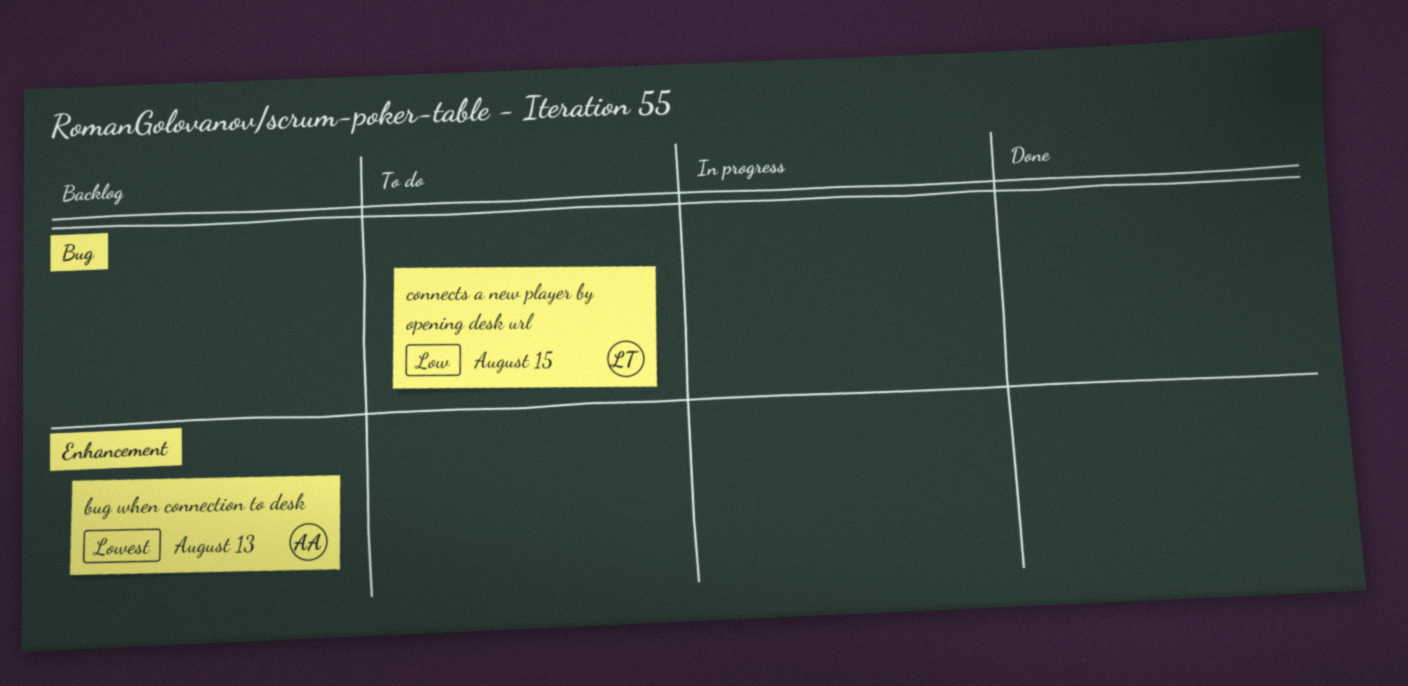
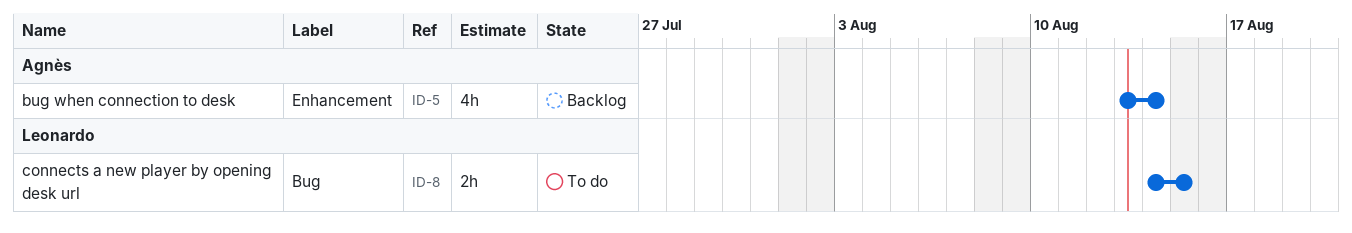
bug when connection to desk, due: Aug 13 -> Aug 14

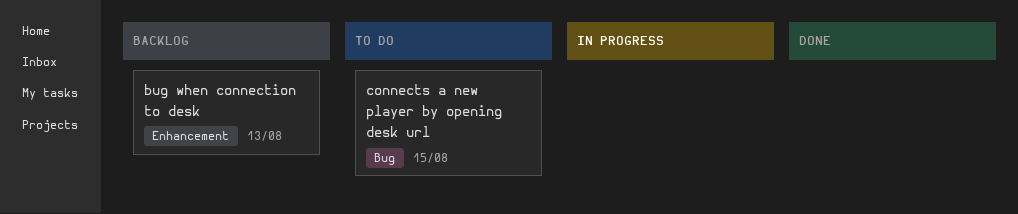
bug when connection to desk, due: Aug 14 -> Aug 13

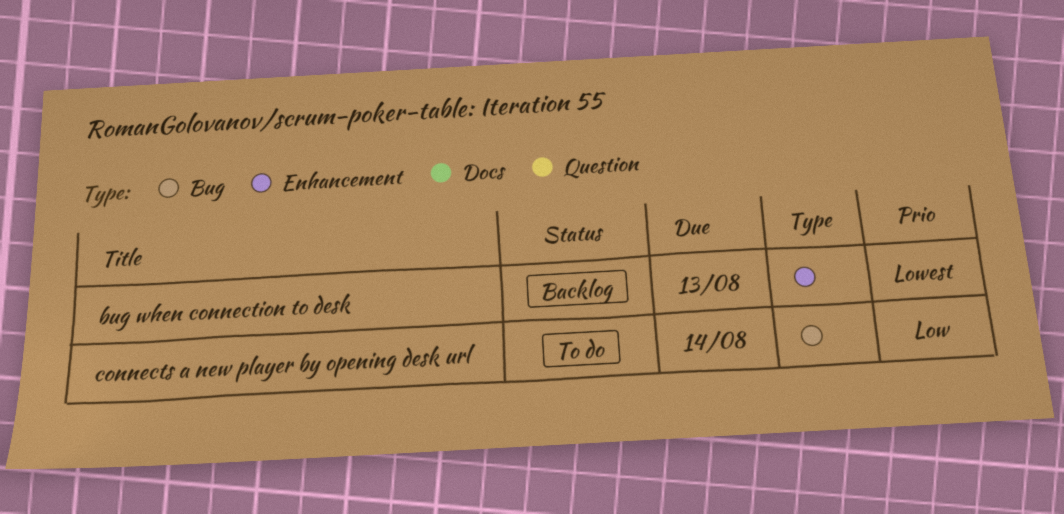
connects a new player by opening desk url, due: Aug 15 -> Aug 14

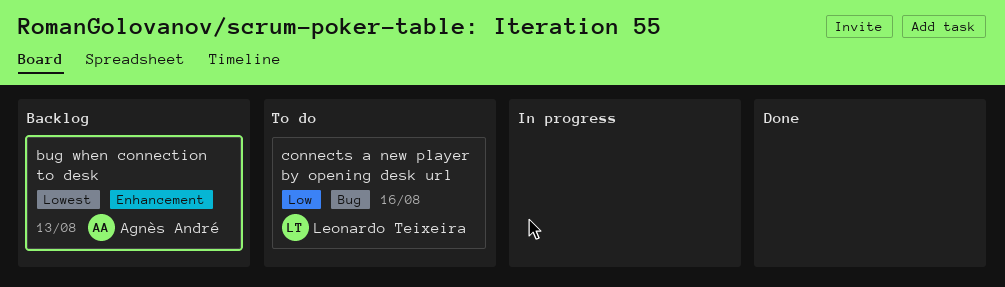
connects a new player by opening desk url, due: Aug 14 -> Aug 16

